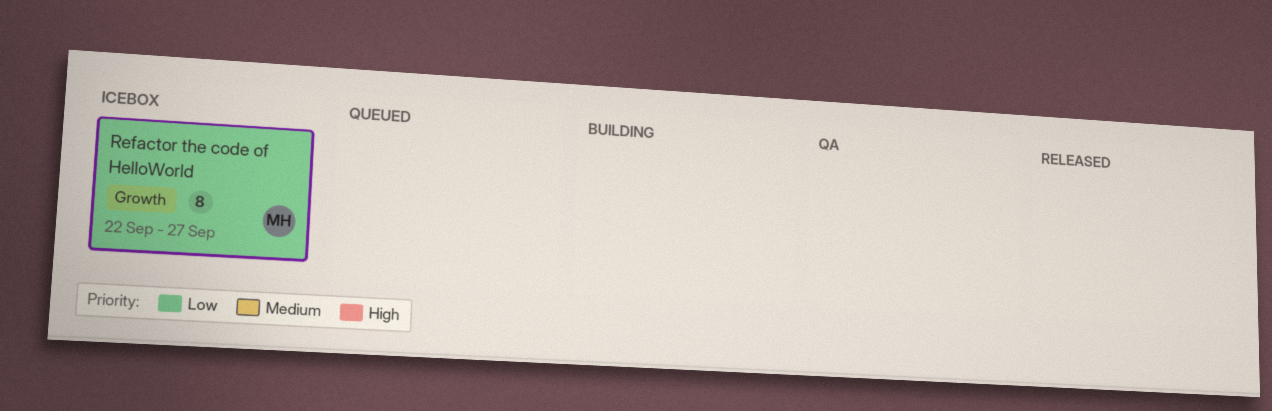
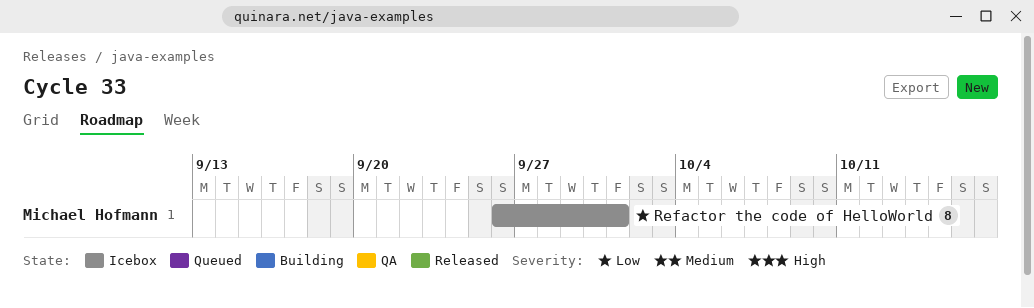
Refactor the code of HelloWorld, start: Sep 22 -> Sep 26
Refactor the code of HelloWorld, due: Sep 27 -> Oct 1

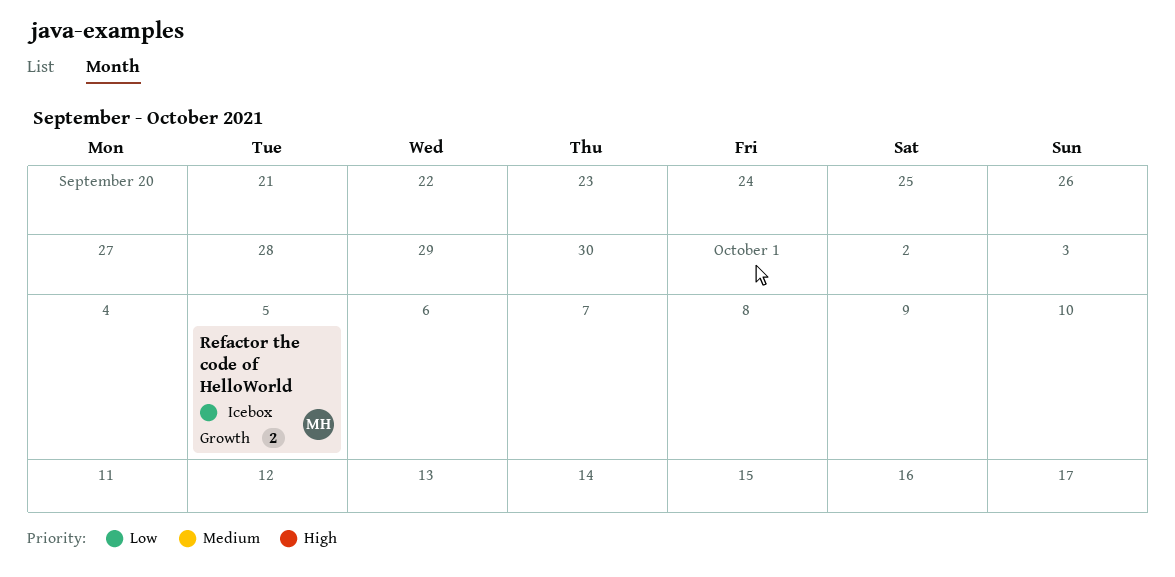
Refactor the code of HelloWorld, estimate: 8 -> 2
Refactor the code of HelloWorld, due: Oct 1 -> Oct 5

